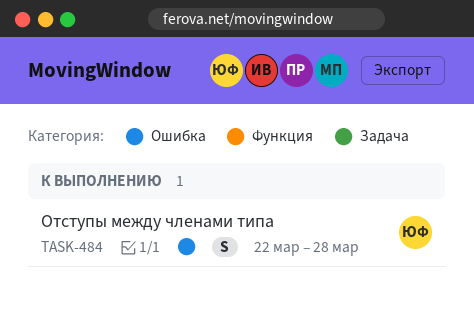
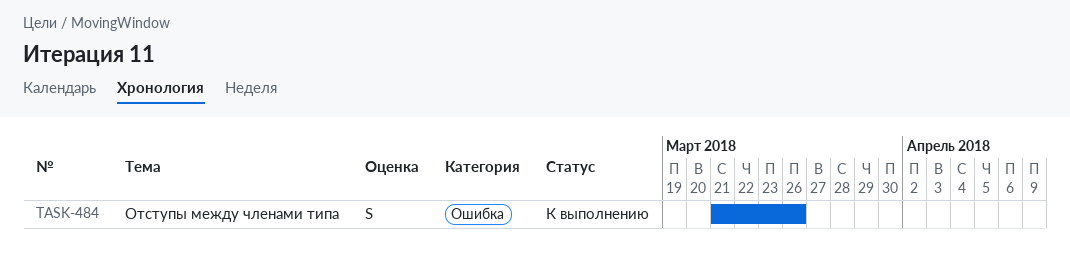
TASK-484, start: Mar 22 -> Mar 21
TASK-484, due: Mar 28 -> Mar 26

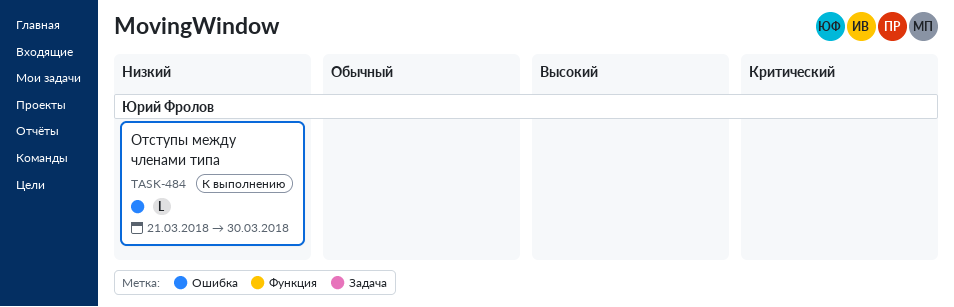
TASK-484, estimate: S -> L
TASK-484, due: Mar 26 -> Mar 30

